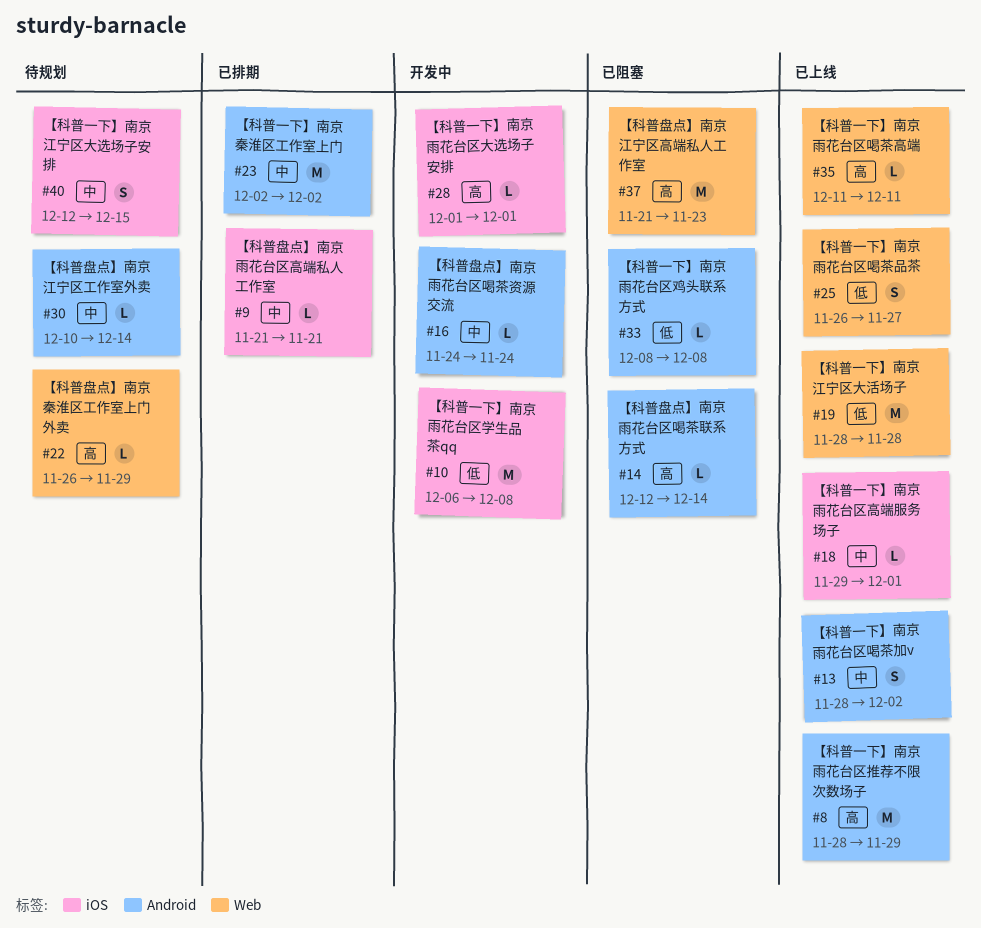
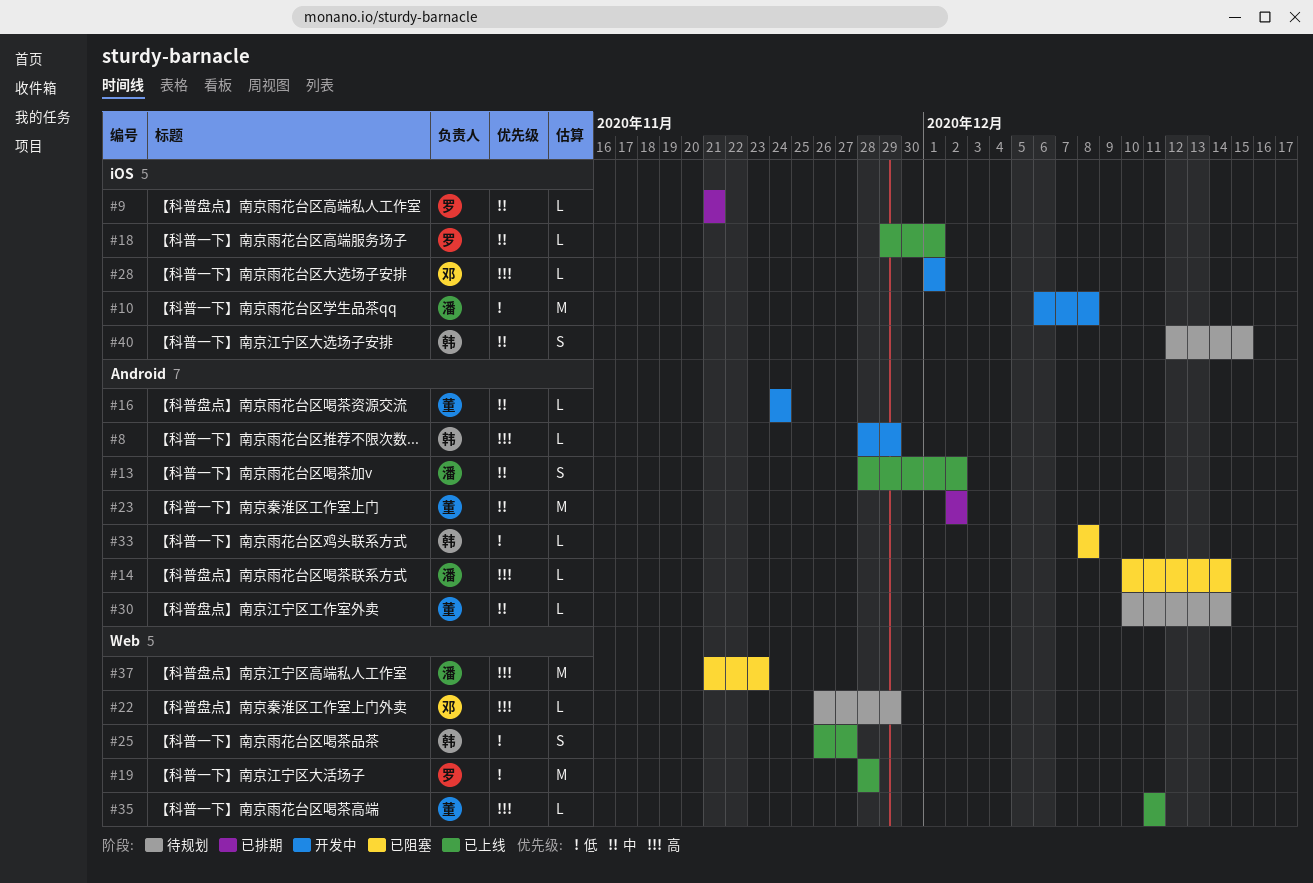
#8, status: 已上线 -> 开发中
#8, estimate: M -> L
#14, start: Dec 12 -> Dec 10

